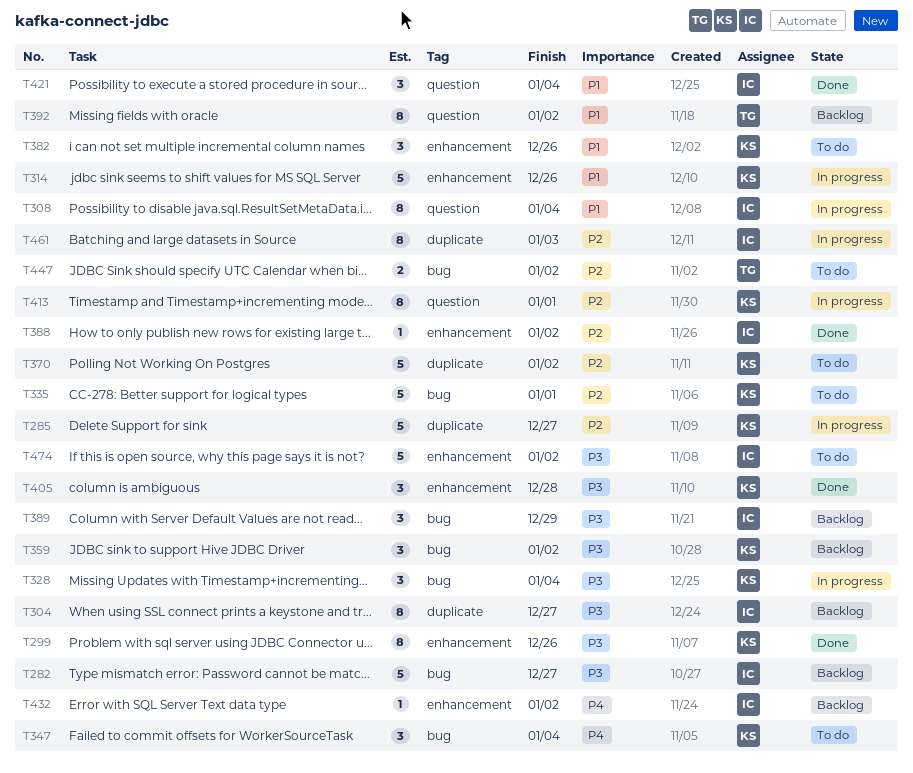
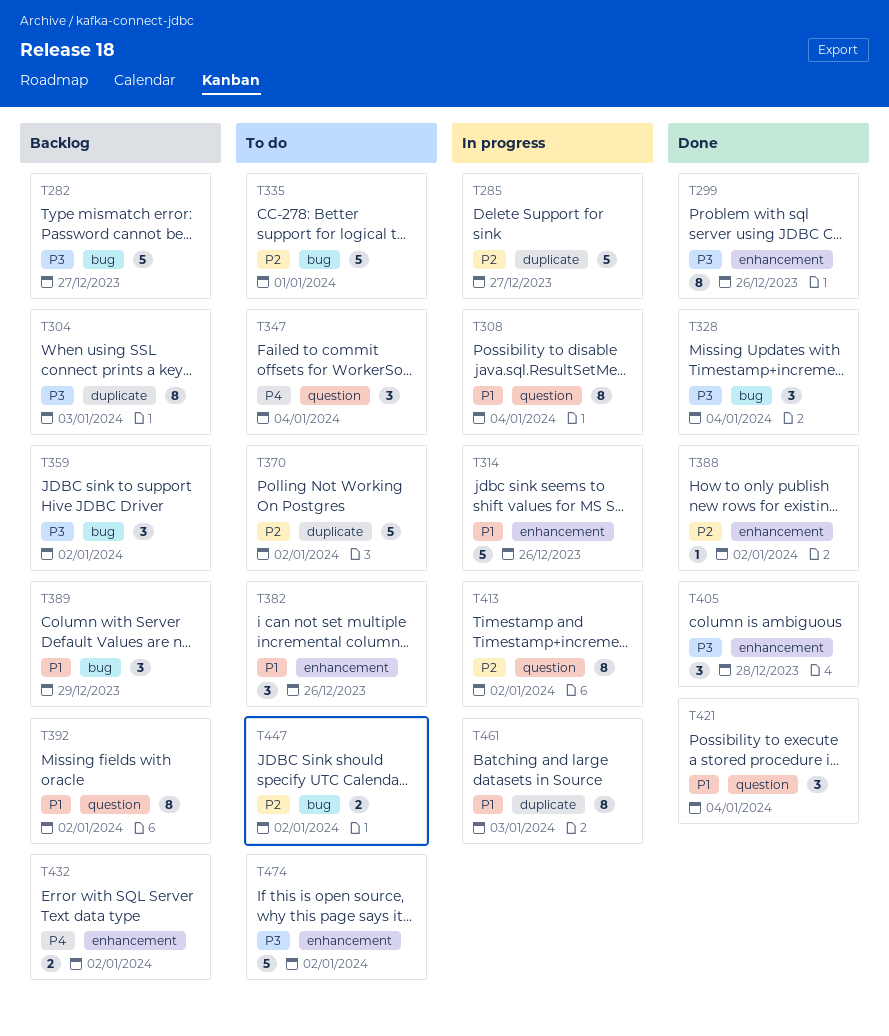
T304, due: Dec 27 -> Jan 3
T328, status: In progress -> Done
T347, label: bug -> question
T389, priority: P3 -> P1
T413, due: Jan 1 -> Jan 2
T432, estimate: 1 -> 2
T461, priority: P2 -> P1

